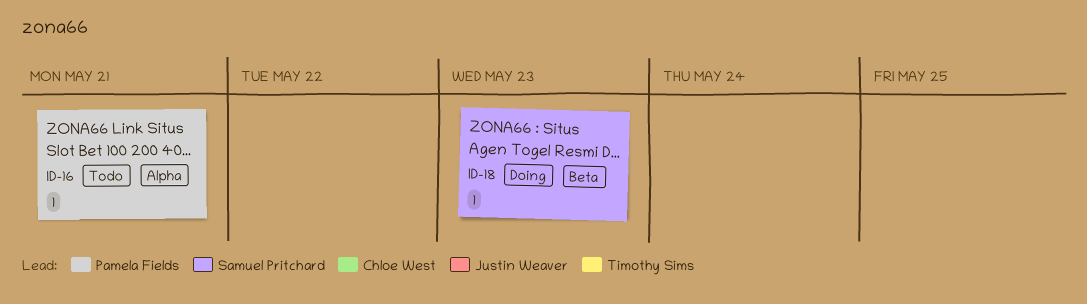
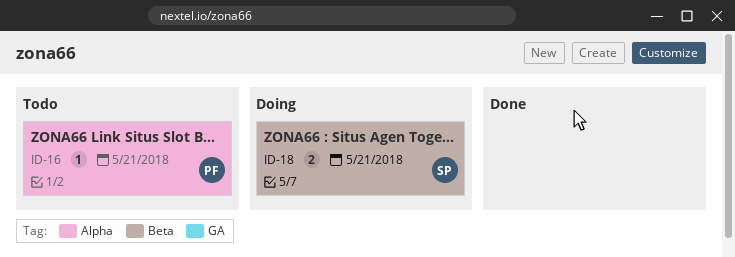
ID-18, estimate: 1 -> 2
ID-18, due: May 23 -> May 21

